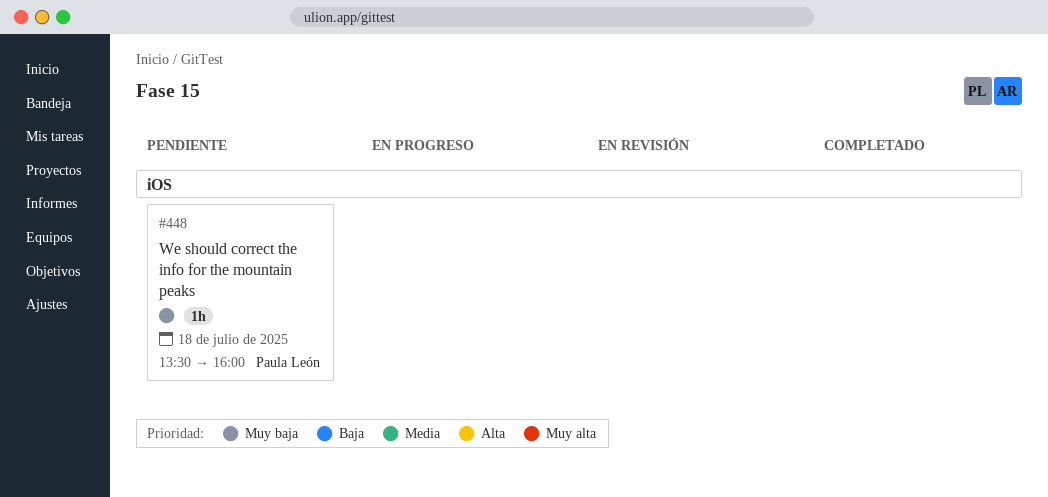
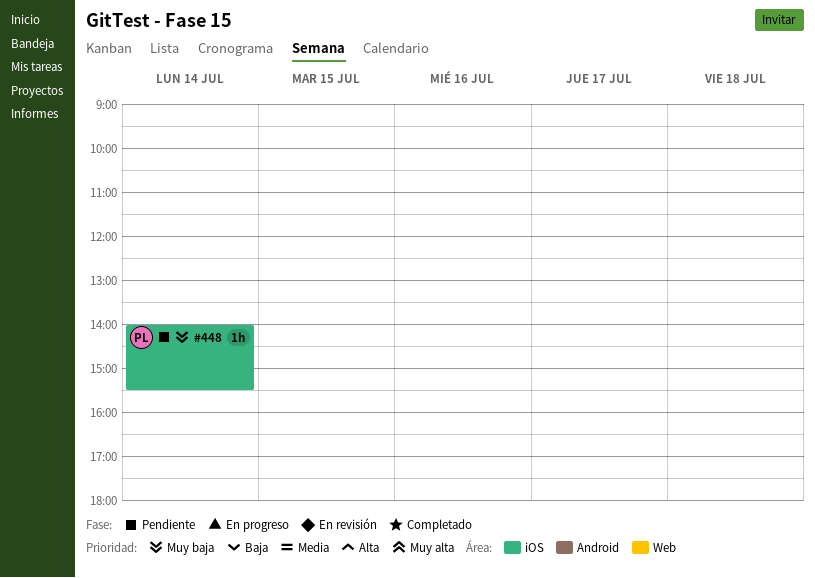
#448, day: Jul 18 -> Jul 14
#448, begins: 13:30 -> 14:00
#448, ends: 16:00 -> 15:30

